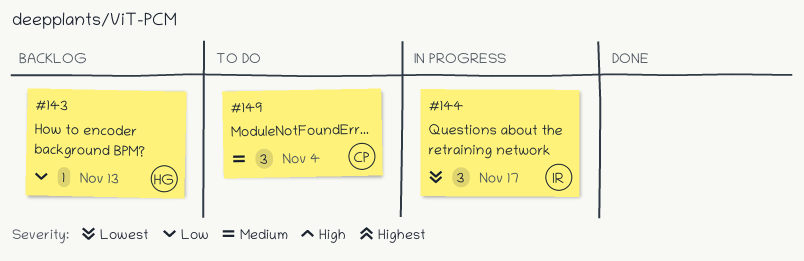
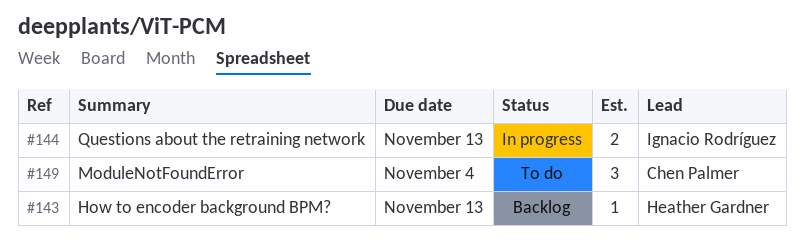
#144, estimate: 3 -> 2
#144, due: Nov 17 -> Nov 13

